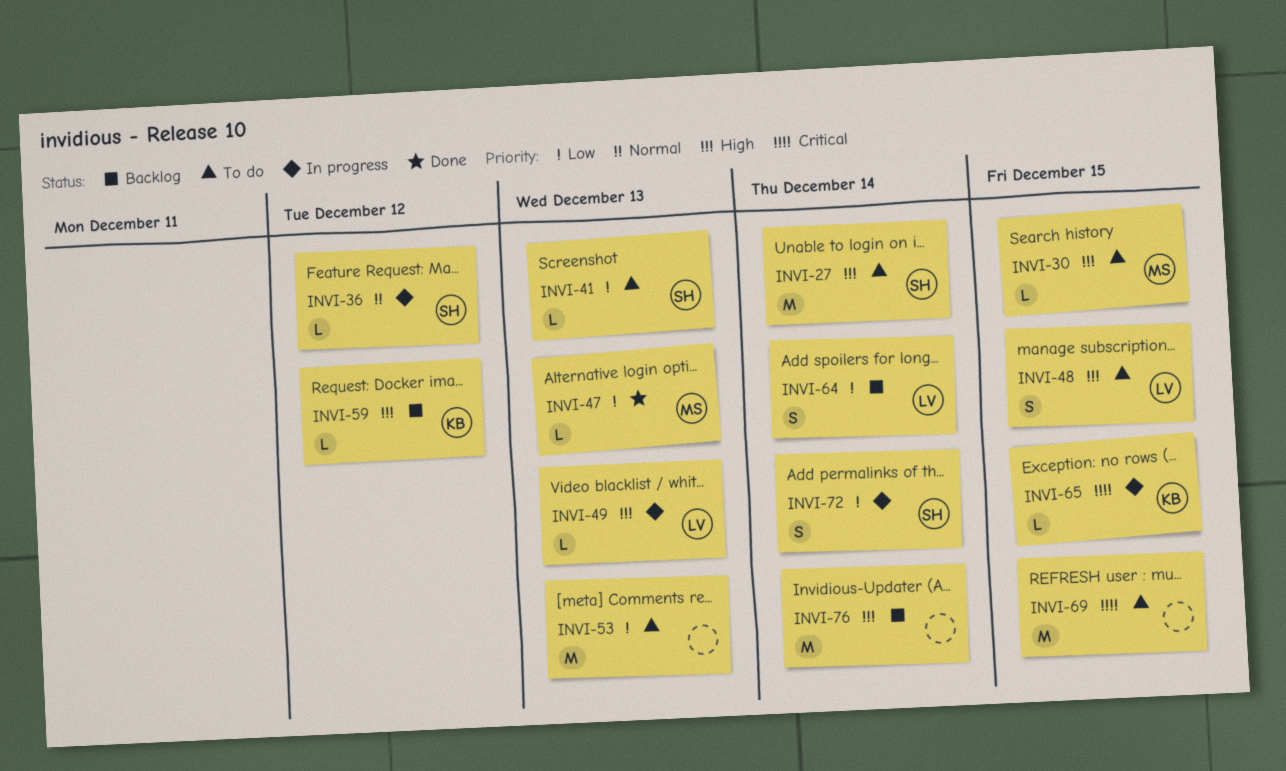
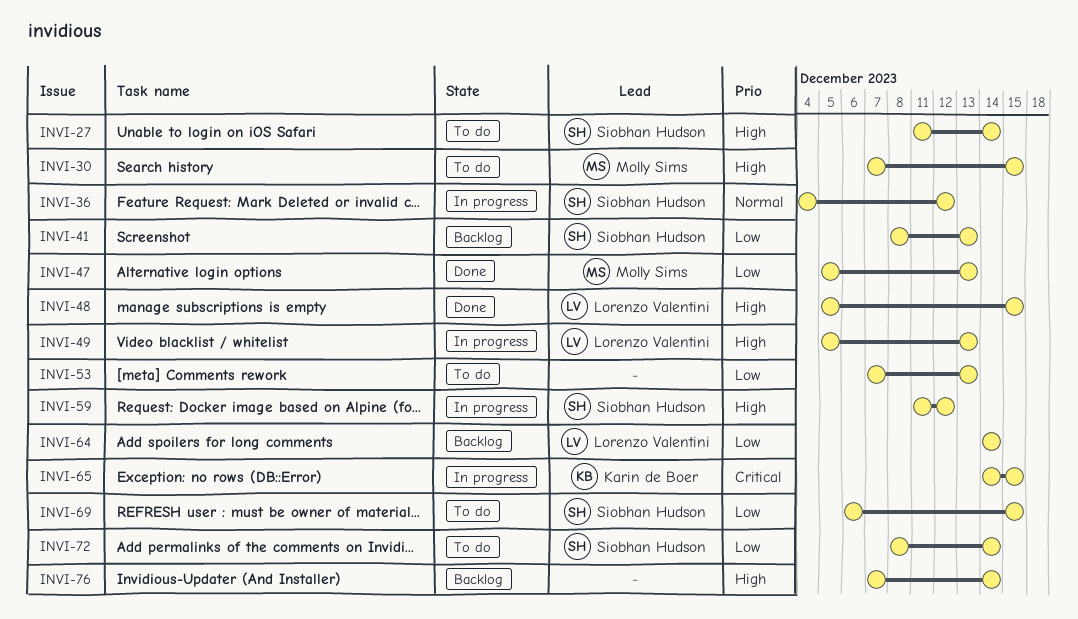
INVI-41, status: To do -> Backlog
INVI-48, status: To do -> Done
INVI-59, status: Backlog -> In progress
INVI-59, owner: Karin de Boer -> Siobhan Hudson
INVI-69, owner: none -> Siobhan Hudson
INVI-69, priority: Critical -> Low
INVI-72, status: In progress -> To do

